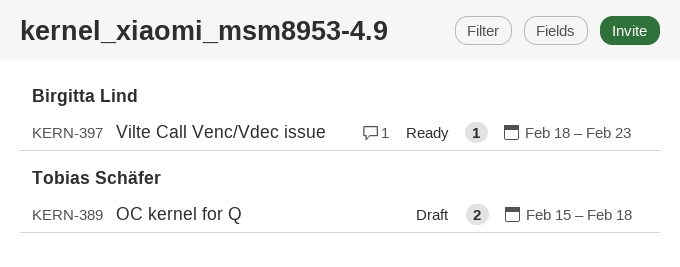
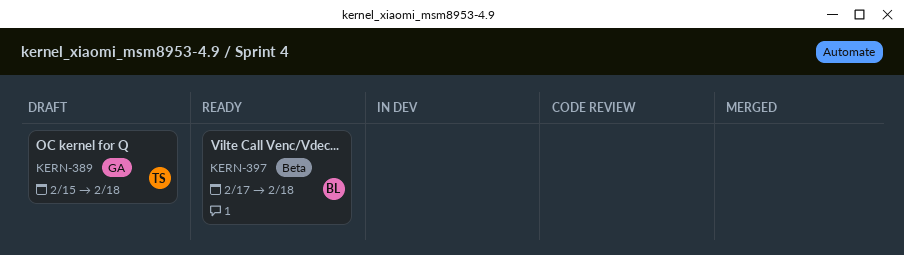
KERN-397, start: Feb 18 -> Feb 17
KERN-397, due: Feb 23 -> Feb 18

